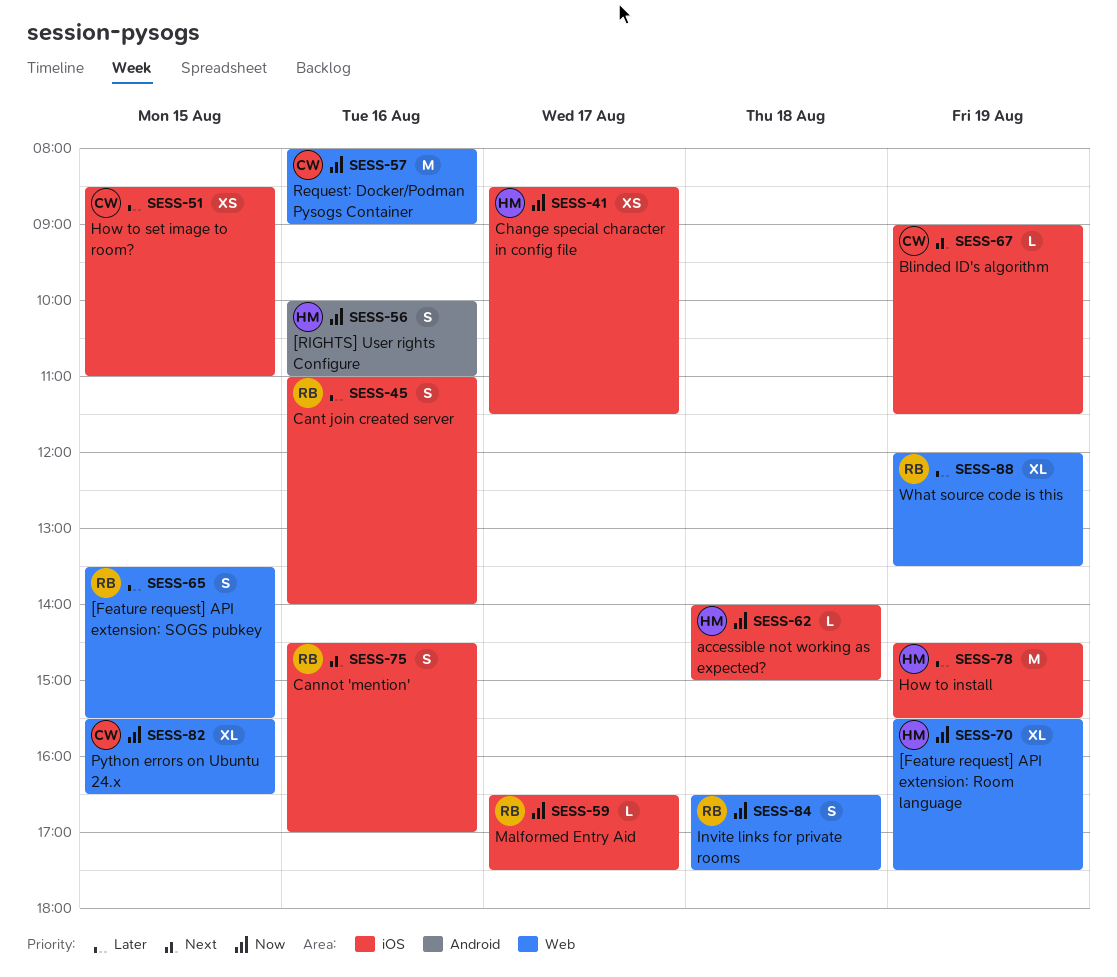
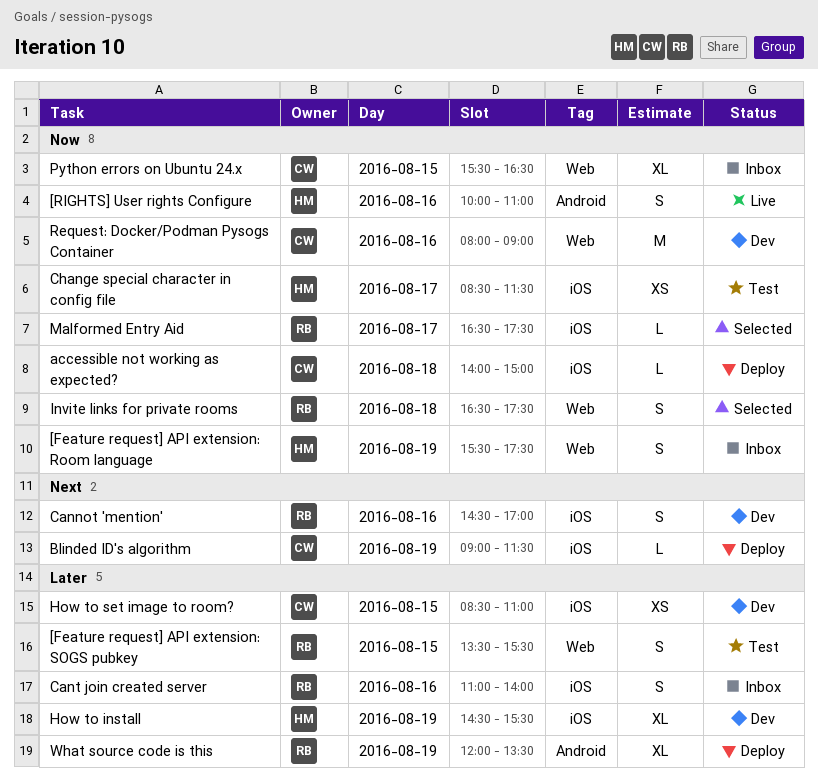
[Feature request] API extension: Room language, estimate: XL -> S
accessible not working as expected?, owner: HM -> CW
How to install, estimate: M -> XL
What source code is this, label: Web -> Android

